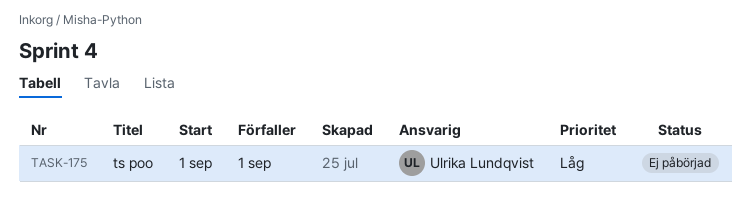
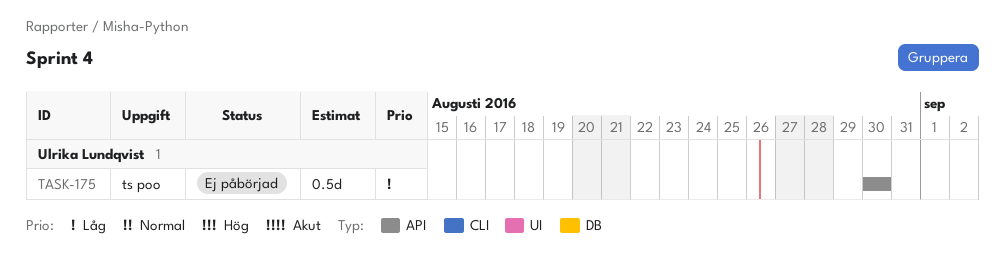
TASK-175, start: Sep 1 -> Aug 30
TASK-175, due: Sep 1 -> Aug 30

